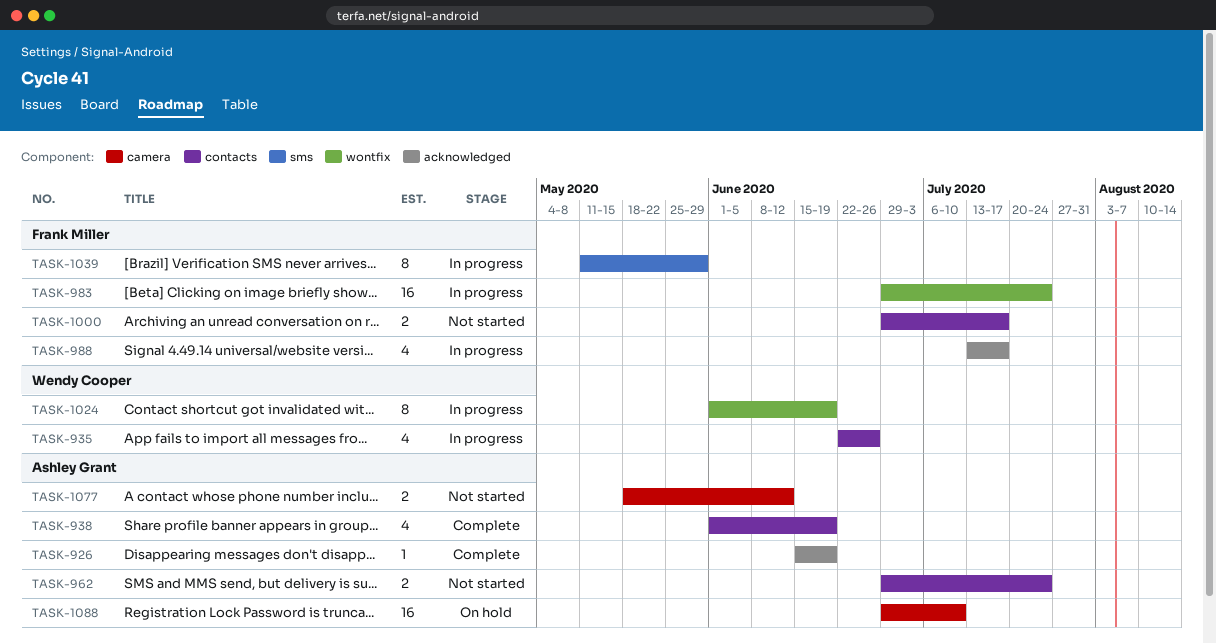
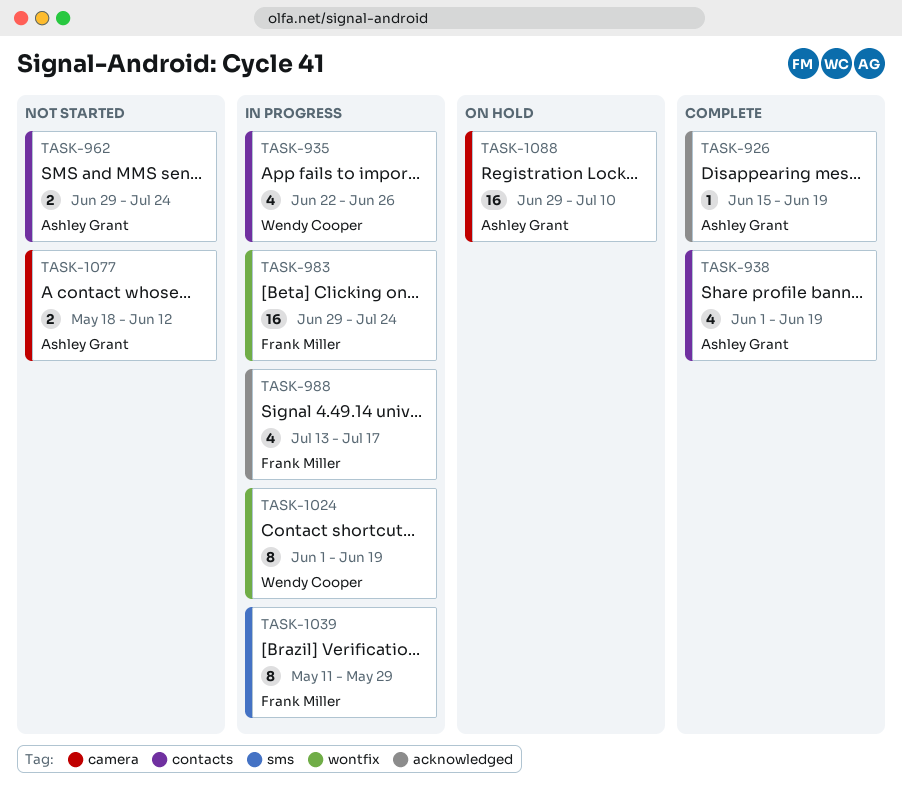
TASK-1000: present -> none

